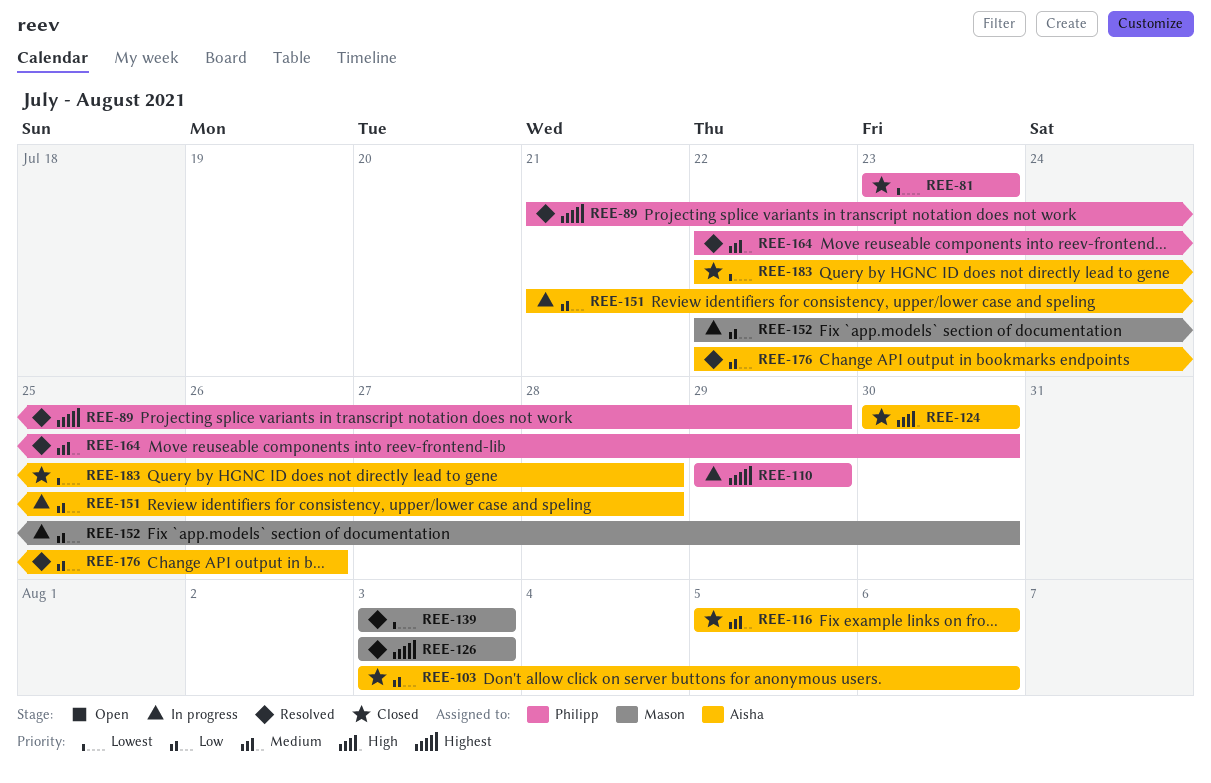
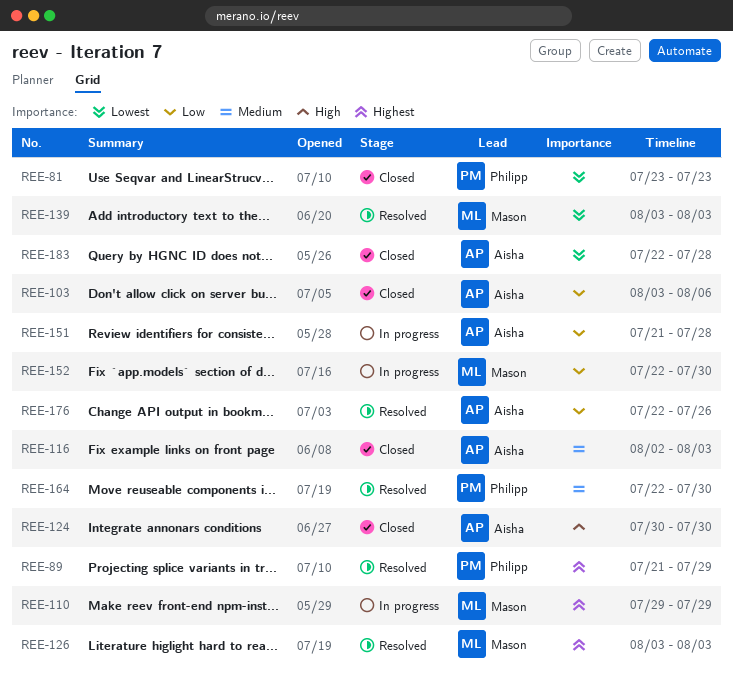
REE-110, owner: Philipp -> Mason
REE-116, start: Aug 5 -> Aug 2
REE-116, due: Aug 6 -> Aug 3

